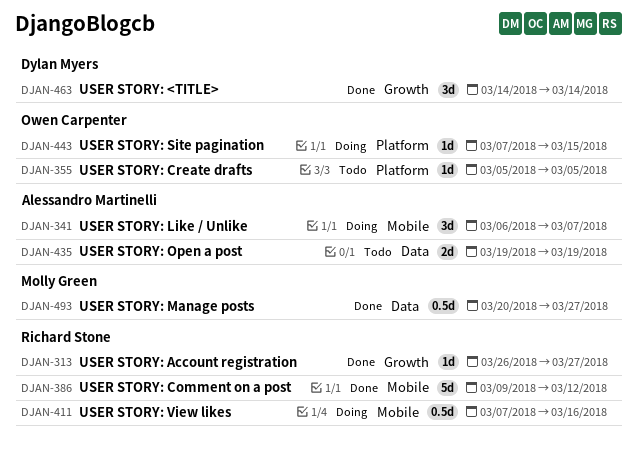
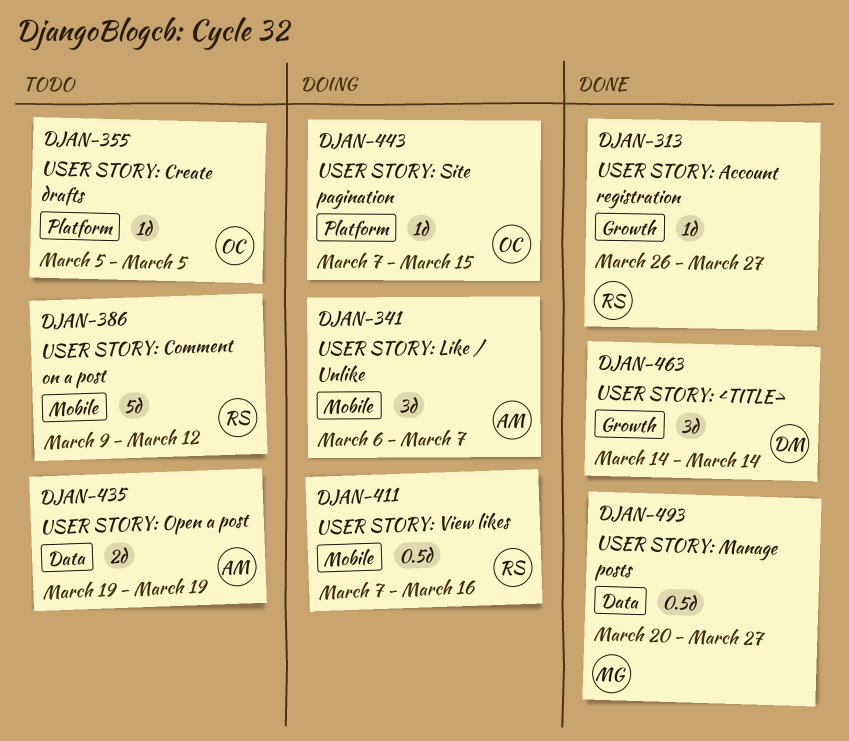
DJAN-386, status: Done -> Todo

